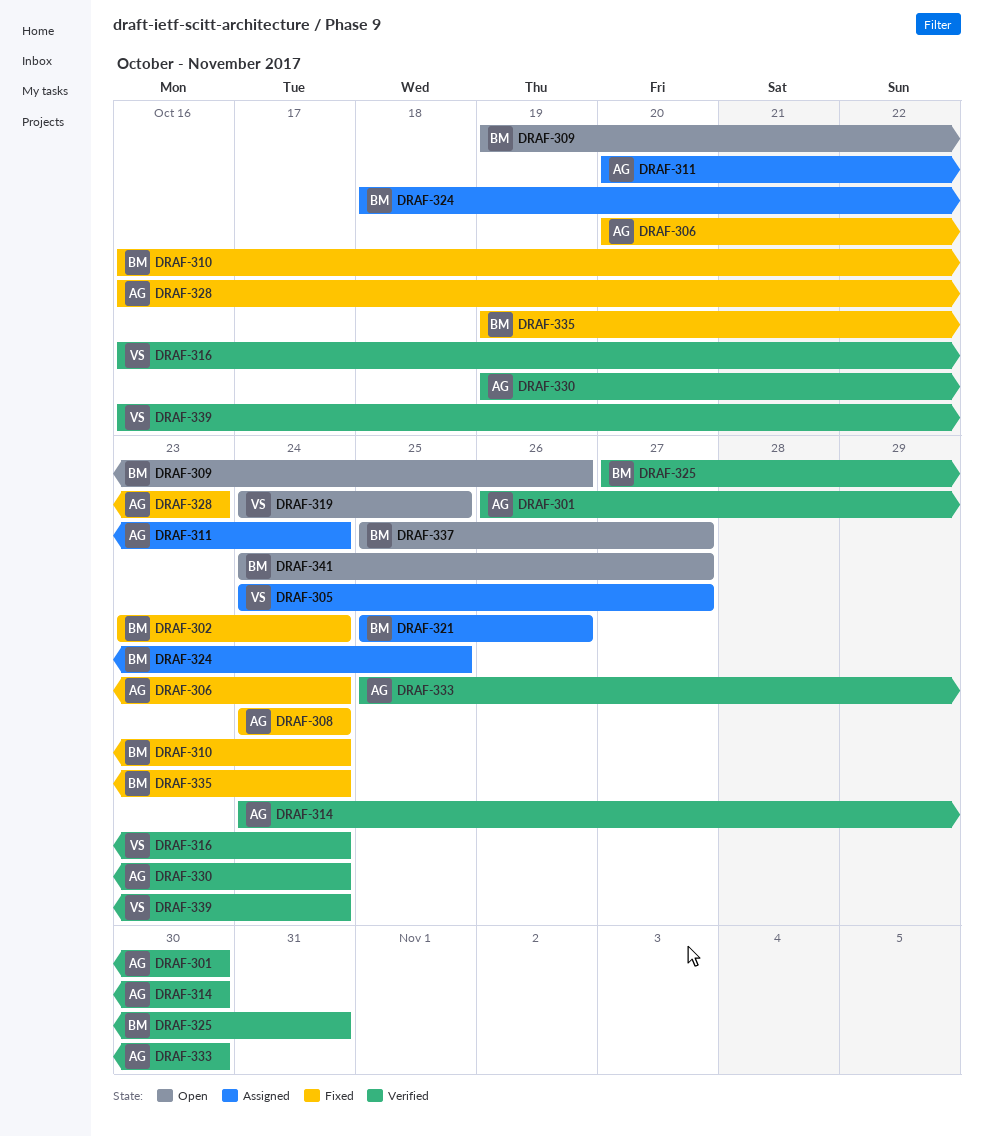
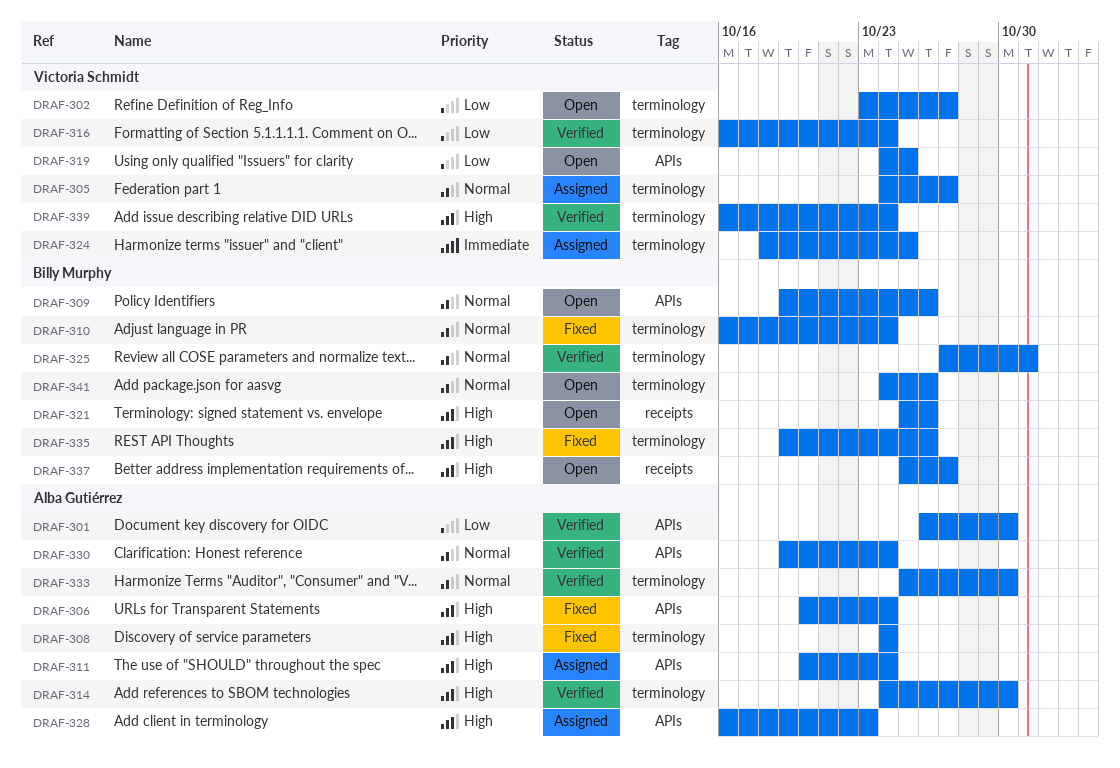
DRAF-302, status: Fixed -> Open
DRAF-302, owner: Billy Murphy -> Victoria Schmidt
DRAF-302, due: Oct 24 -> Oct 27
DRAF-321, status: Assigned -> Open
DRAF-324, owner: Billy Murphy -> Victoria Schmidt
DRAF-328, status: Fixed -> Assigned
DRAF-335, due: Oct 24 -> Oct 26
DRAF-341, due: Oct 27 -> Oct 26

